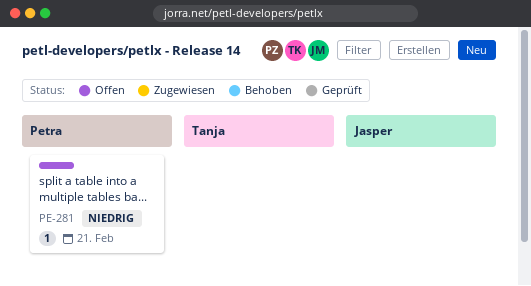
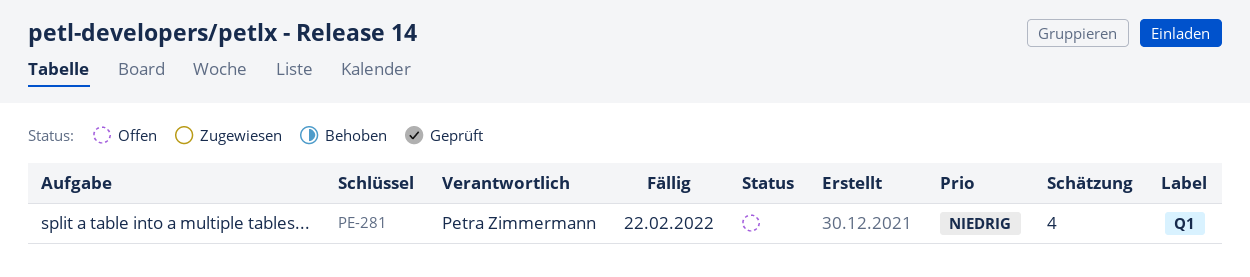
PE-281, estimate: 1 -> 4
PE-281, due: Feb 21 -> Feb 22

